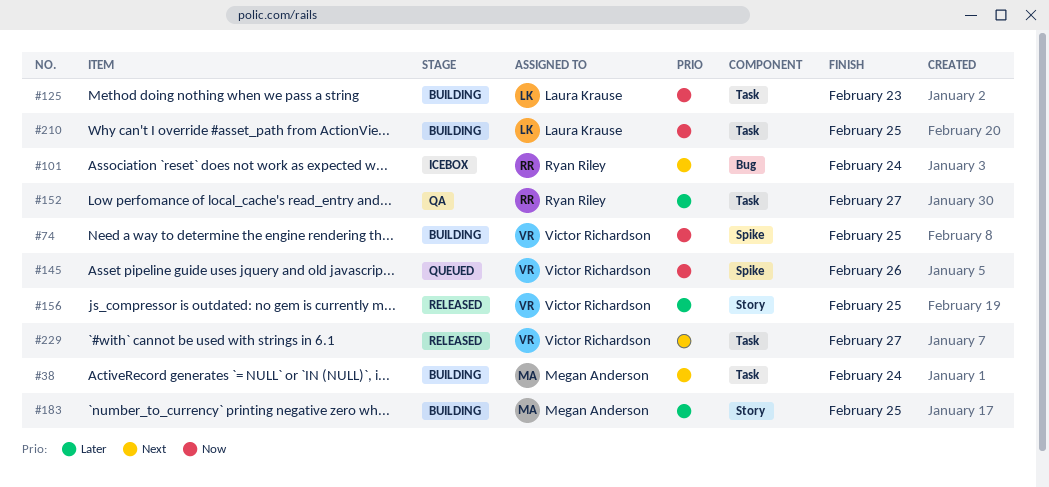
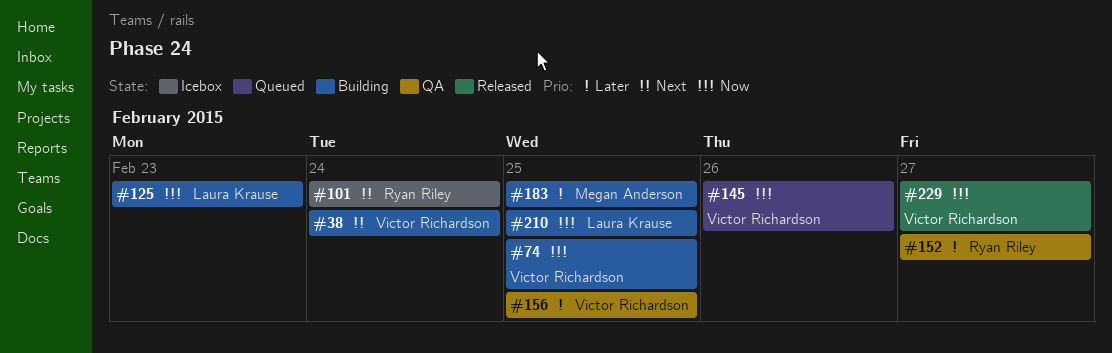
#38, owner: Megan Anderson -> Victor Richardson
#156, status: Released -> QA
#229, priority: Next -> Now

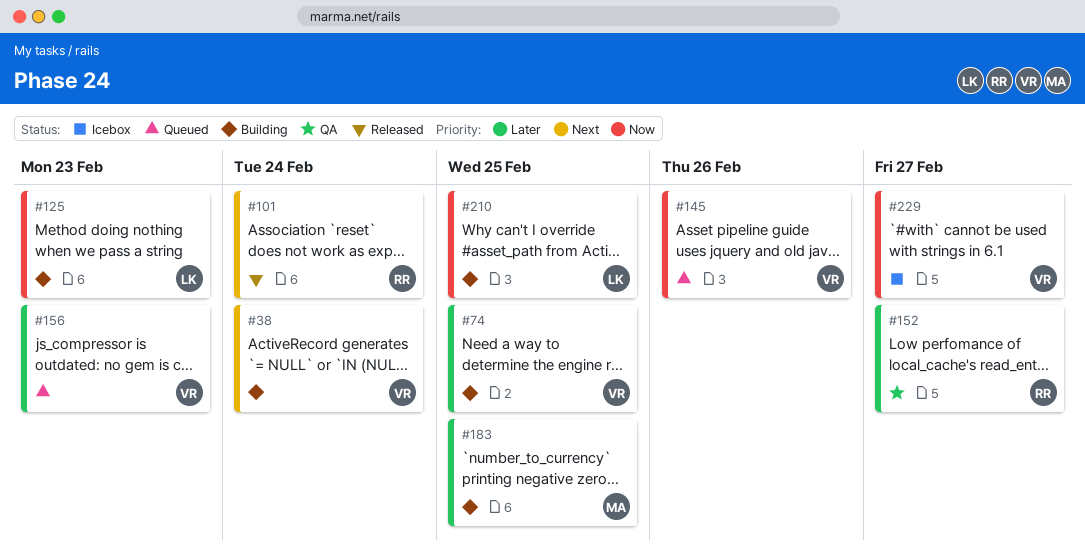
#74, priority: Now -> Later
#101, status: Icebox -> Released
#156, status: QA -> Queued
#156, due: Feb 25 -> Feb 23
#229, status: Released -> Icebox

